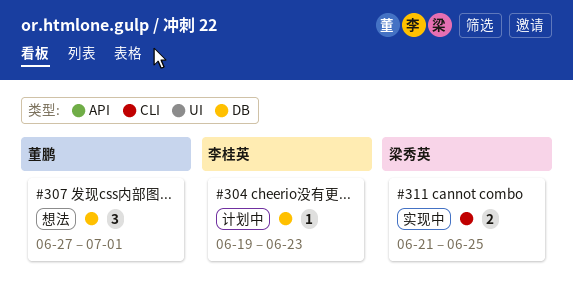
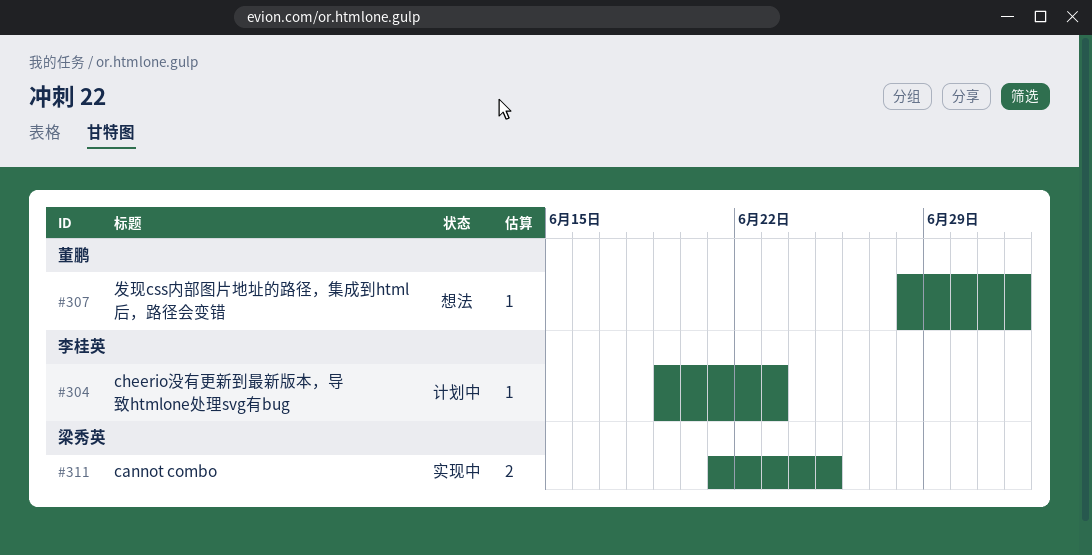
#307, estimate: 3 -> 1
#307, start: Jun 27 -> Jun 28
#307, due: Jul 1 -> Jul 2

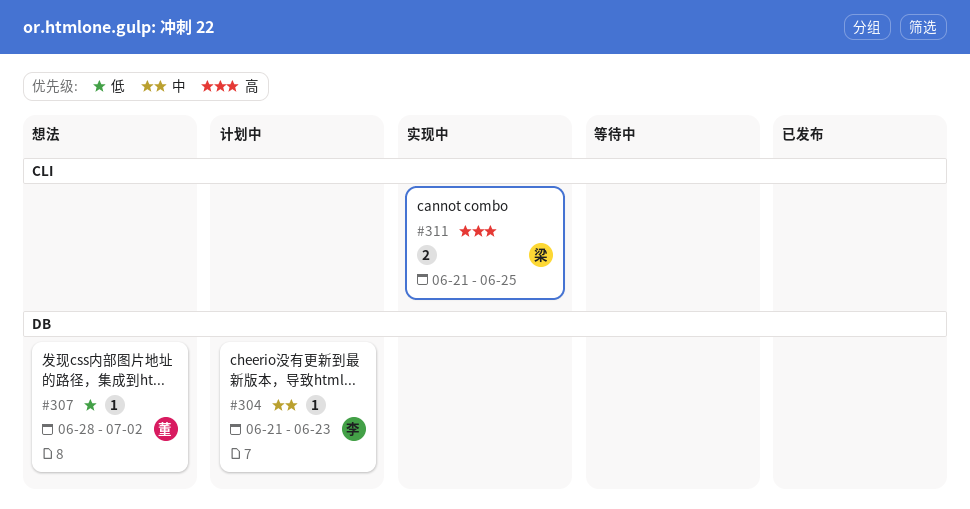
#304, start: Jun 19 -> Jun 21

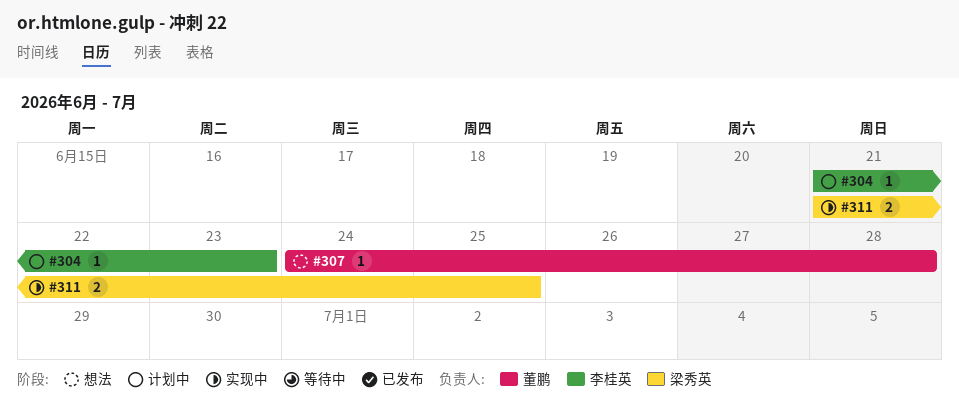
#307, start: Jun 28 -> Jun 24
#307, due: Jul 2 -> Jun 28

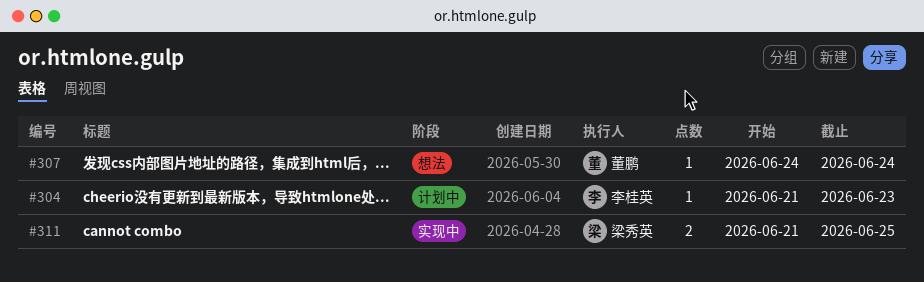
#307, due: Jun 28 -> Jun 24

